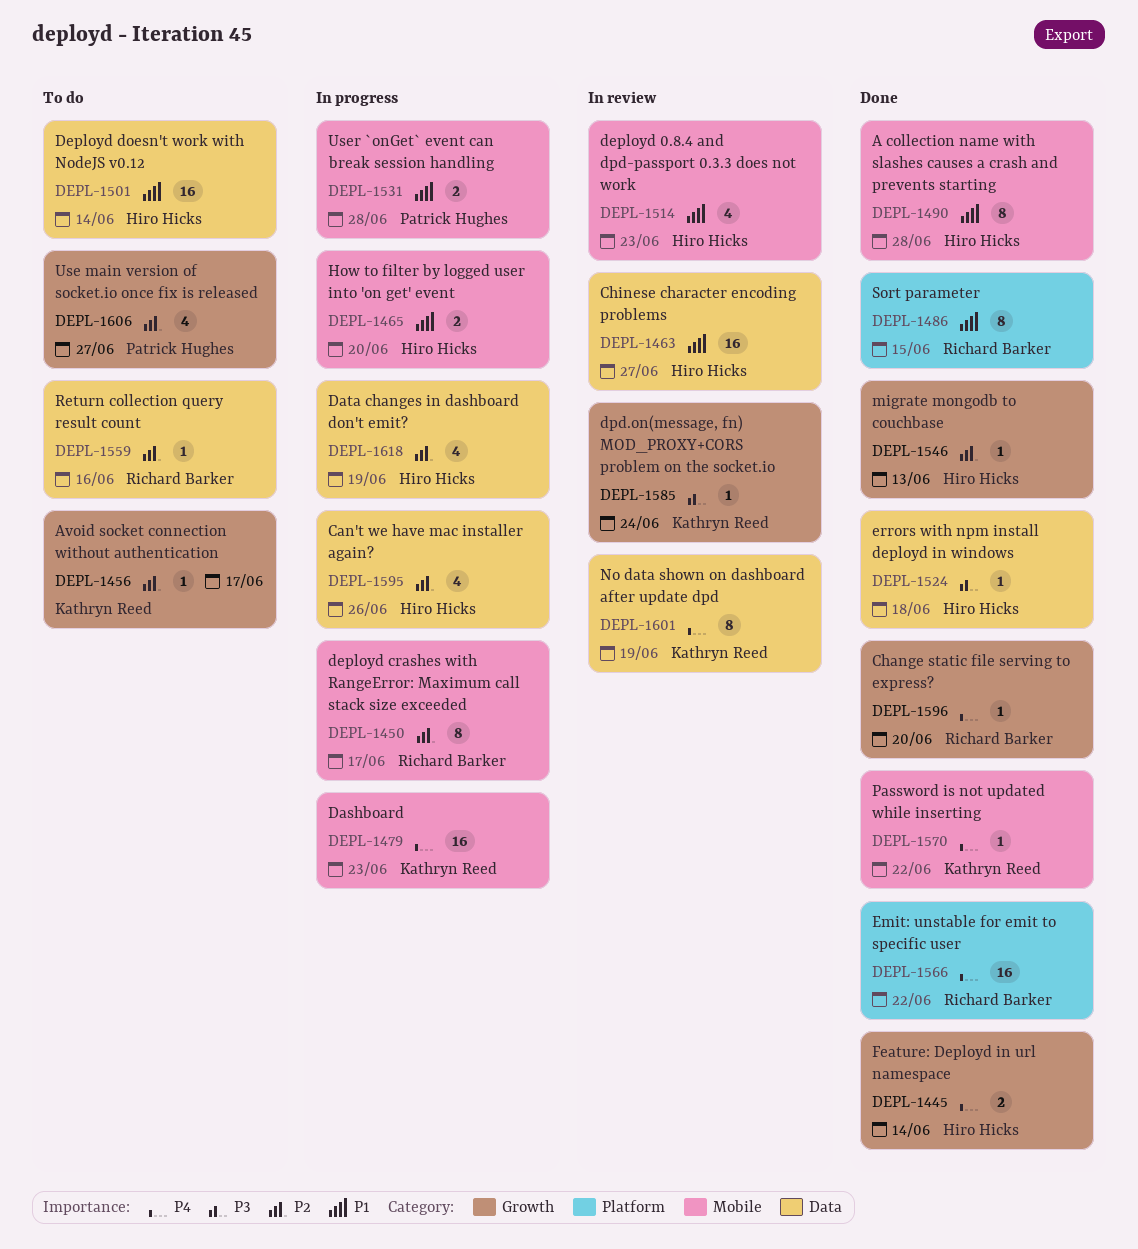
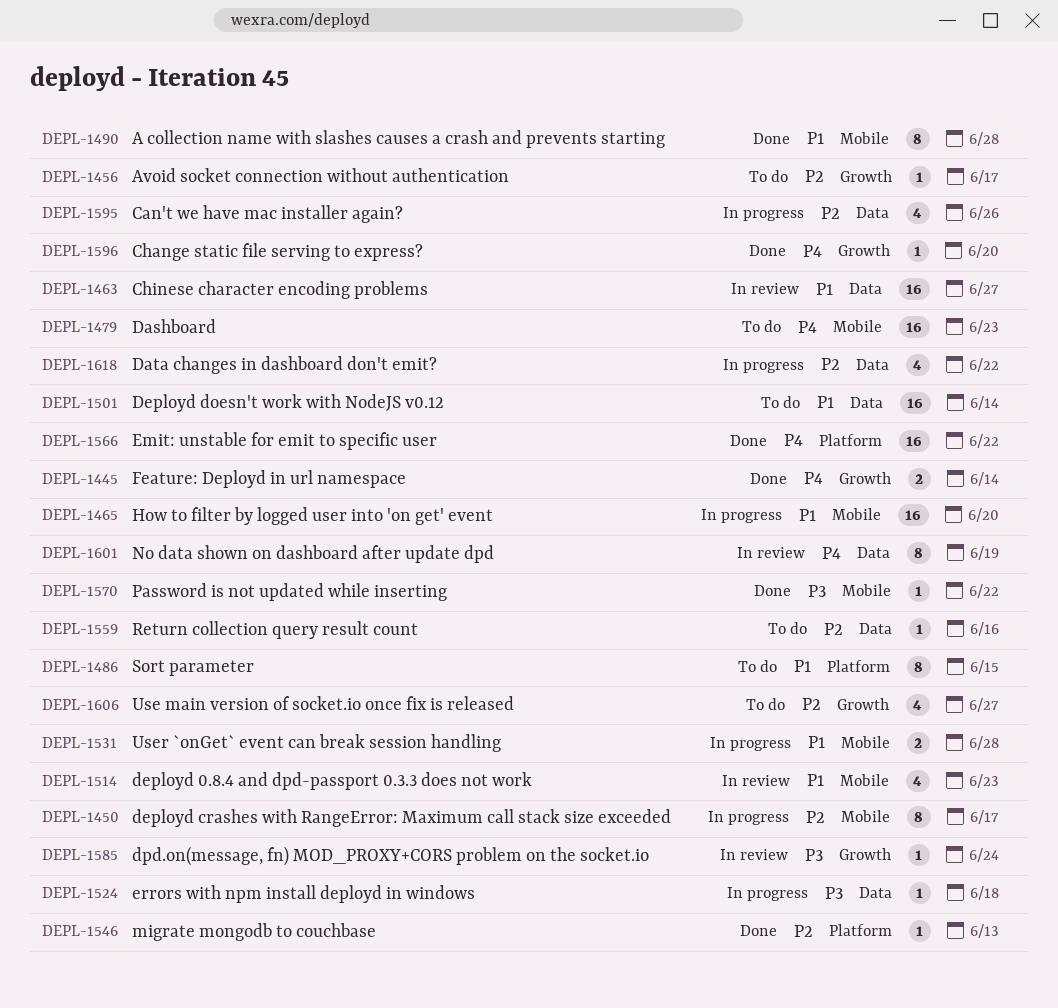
DEPL-1465, estimate: 2 -> 16
DEPL-1479, status: In progress -> To do
DEPL-1486, status: Done -> To do
DEPL-1524, status: Done -> In progress
DEPL-1546, label: Growth -> Platform
DEPL-1570, priority: P4 -> P3
DEPL-1618, due: Jun 19 -> Jun 22

